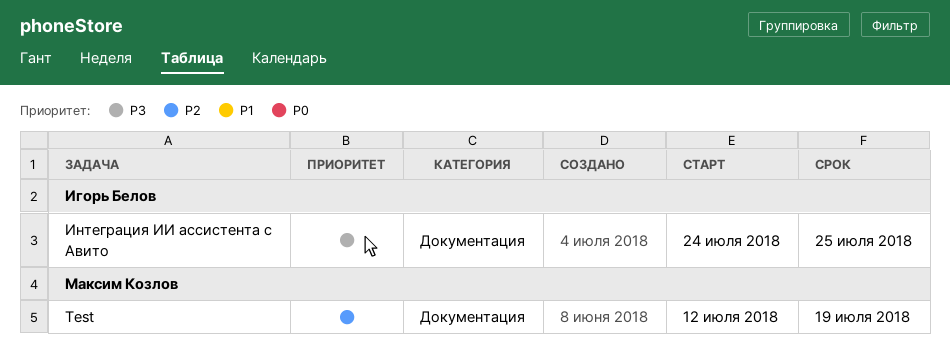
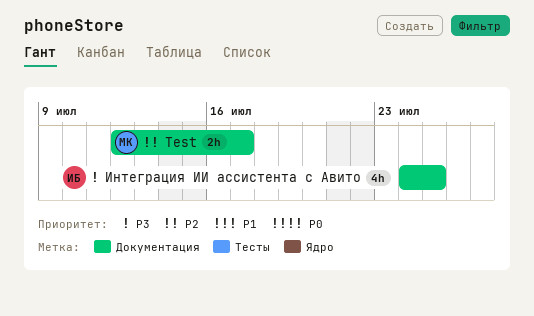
Test, due: Jul 19 -> Jul 17

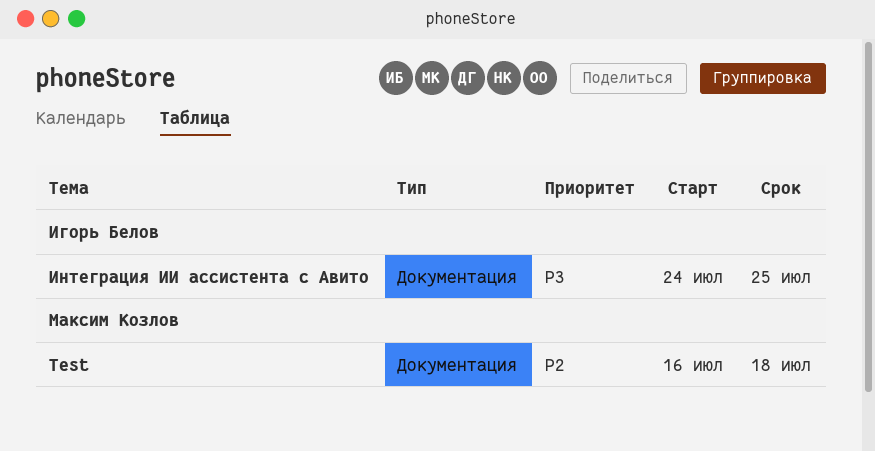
Test, start: Jul 12 -> Jul 16
Test, due: Jul 17 -> Jul 18

